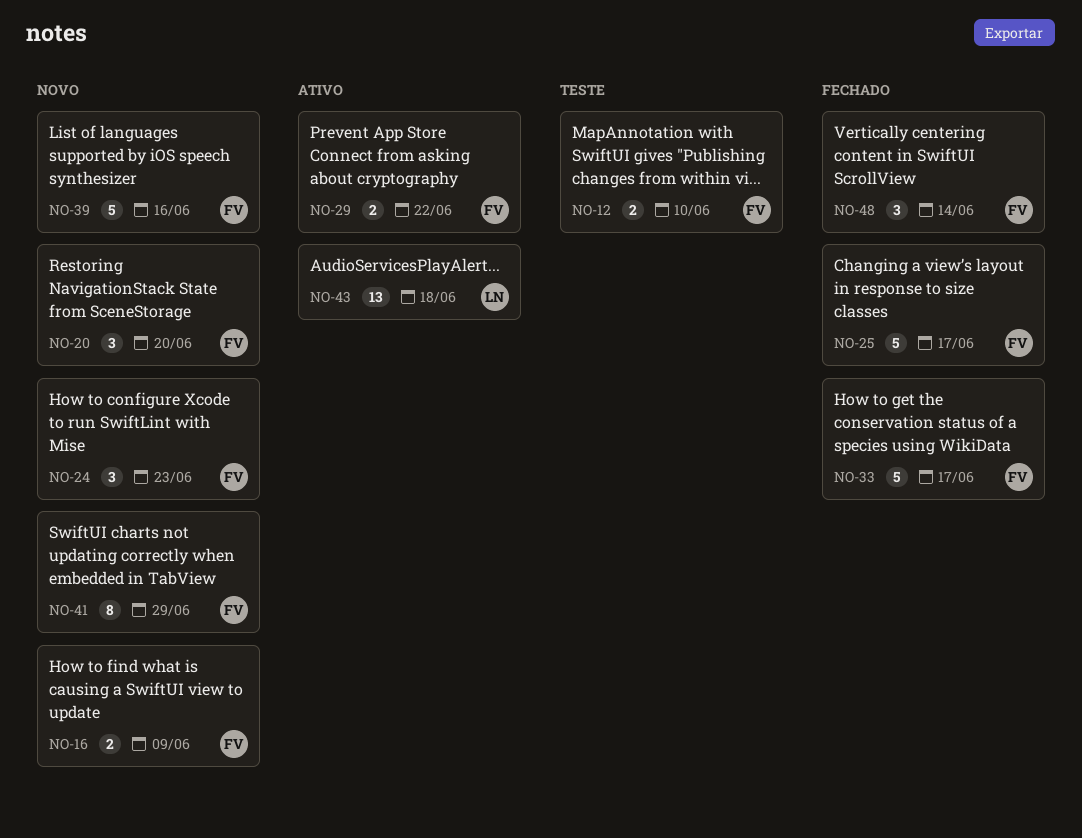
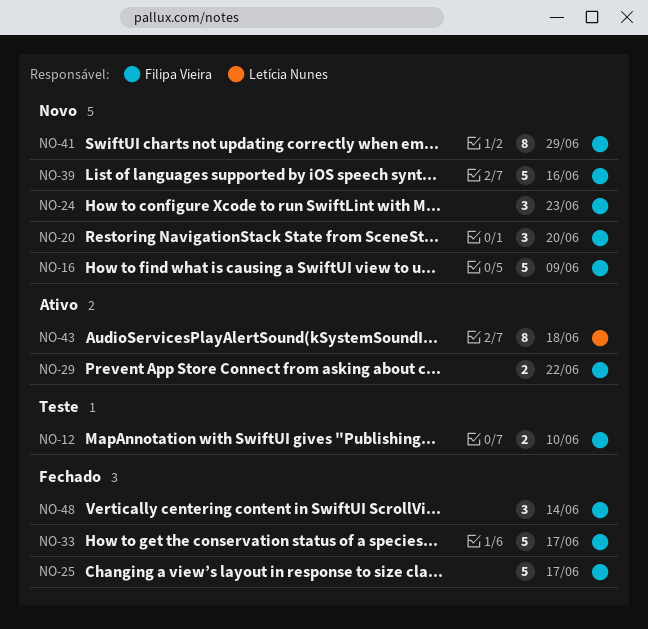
NO-16, estimate: 2 -> 5
NO-43, estimate: 13 -> 8

